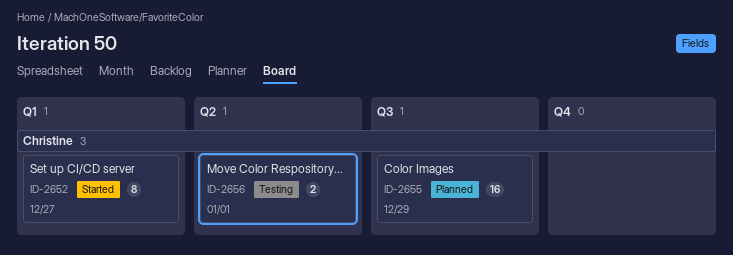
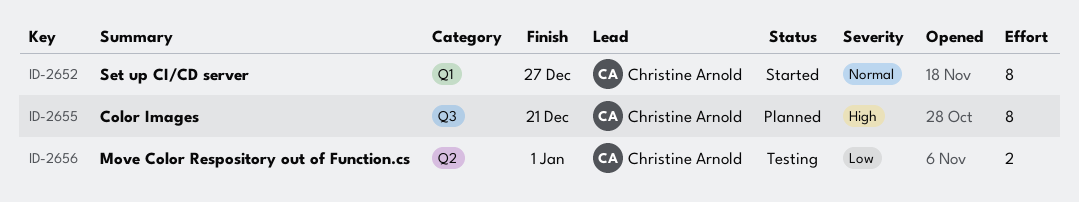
ID-2655, estimate: 16 -> 8
ID-2655, due: Dec 29 -> Dec 21

